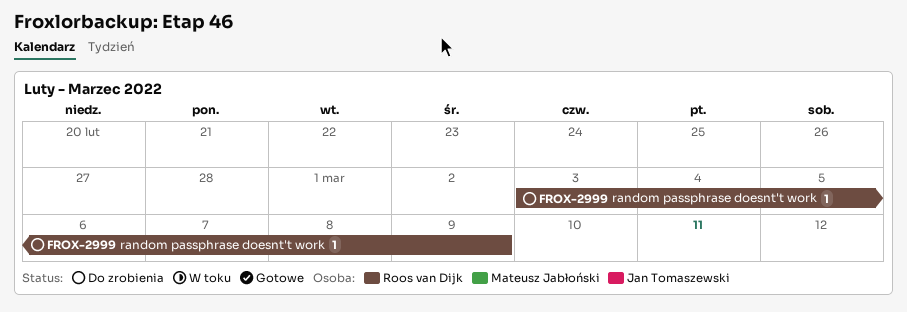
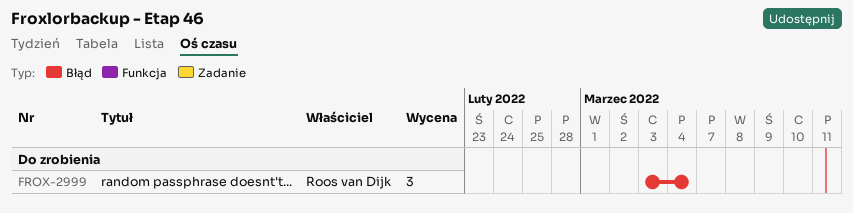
FROX-2999, estimate: 1 -> 3
FROX-2999, due: Mar 9 -> Mar 4

